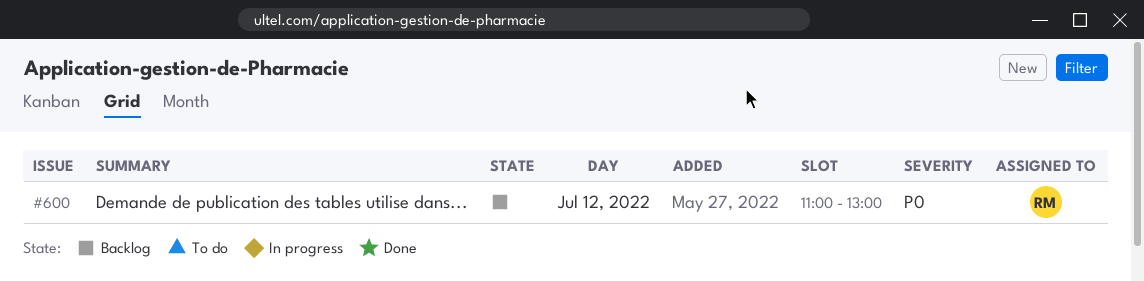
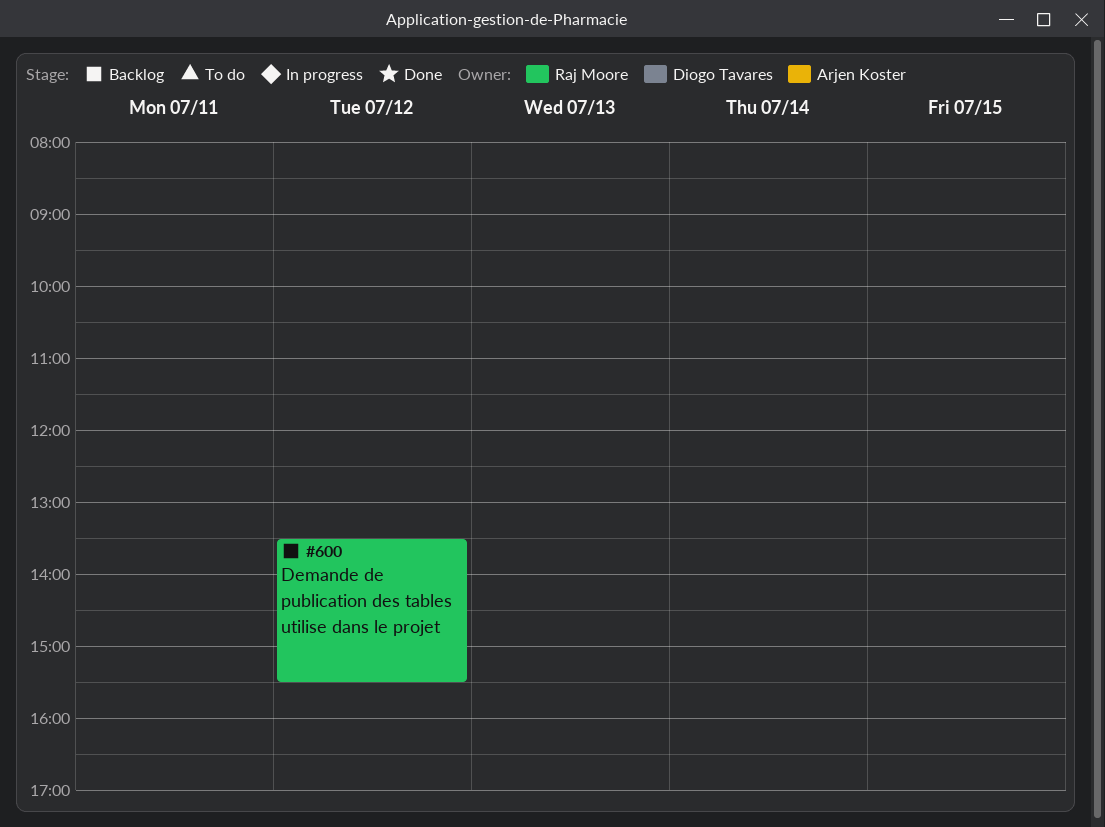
#600, begins: 11:00 -> 13:30
#600, ends: 13:00 -> 15:30

